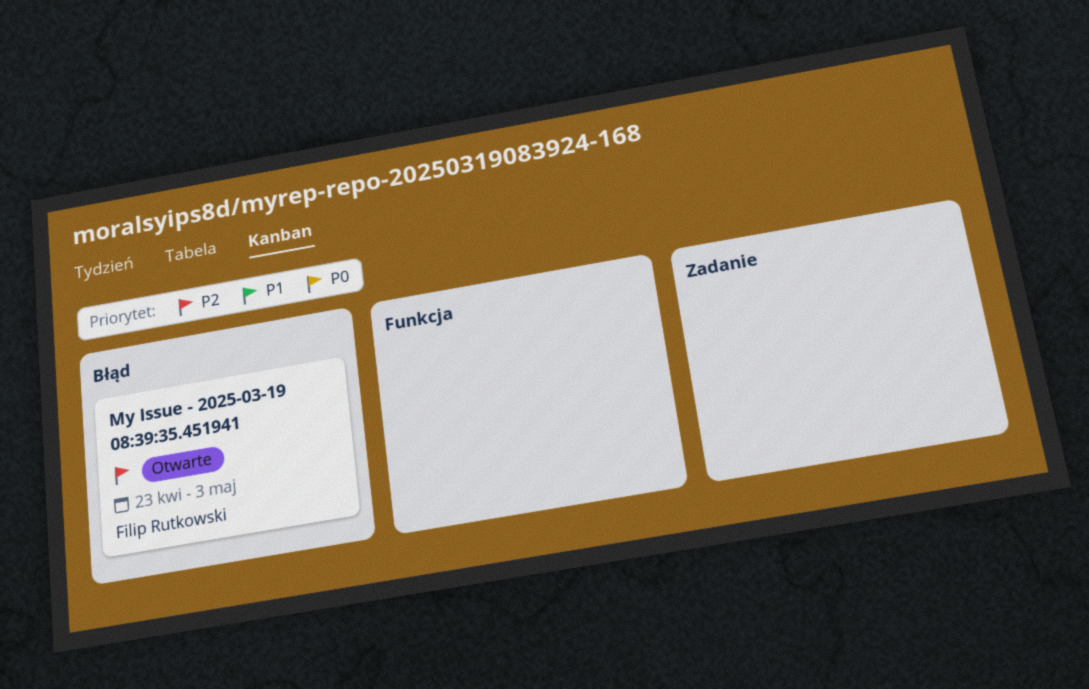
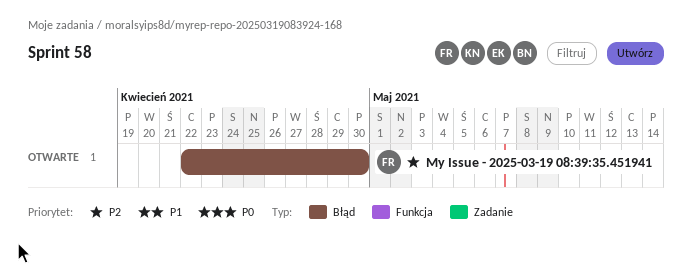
My Issue - 2025-03-19 08:39:35.451941, start: Apr 23 -> Apr 22
My Issue - 2025-03-19 08:39:35.451941, due: May 3 -> Apr 30

